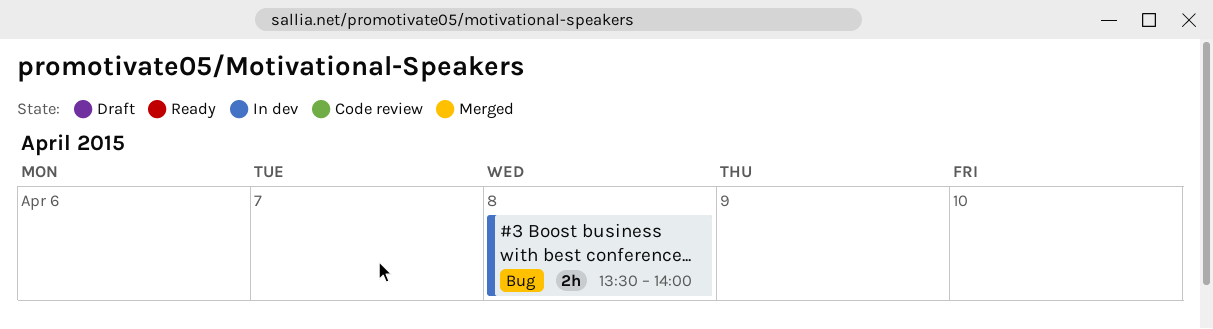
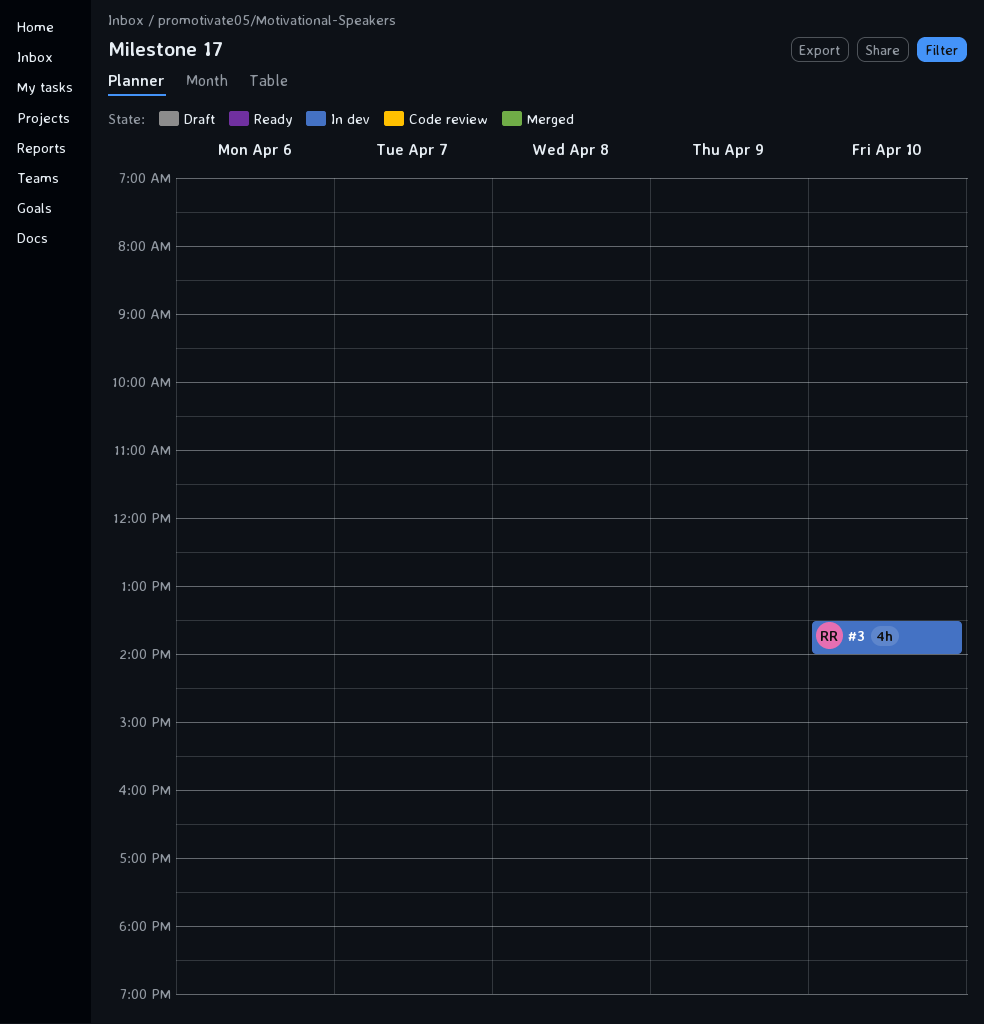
#3, estimate: 2h -> 4h
#3, day: Apr 8 -> Apr 10

